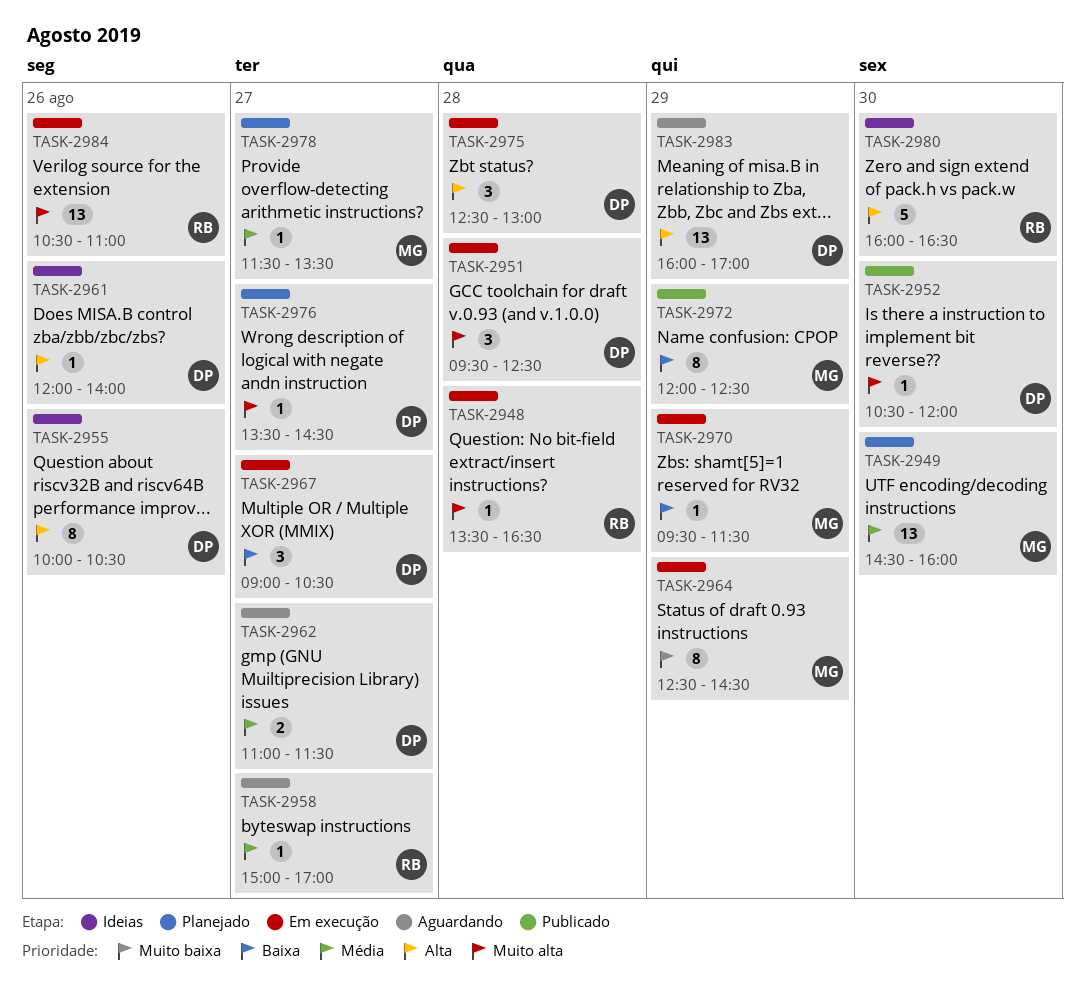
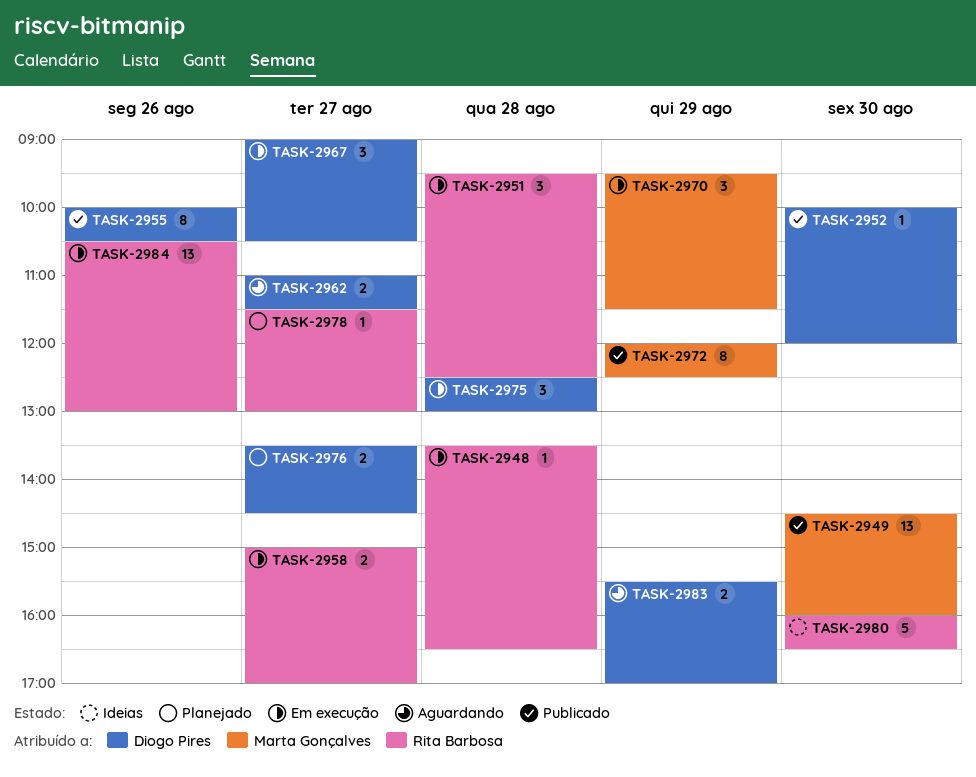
TASK-2949, status: Planejado -> Publicado
TASK-2951, owner: Diogo Pires -> Rita Barbosa
TASK-2952, begins: 10:30 -> 10:00
TASK-2955, status: Ideias -> Publicado
TASK-2958, status: Aguardando -> Em execução
TASK-2958, estimate: 1 -> 2
TASK-2961: present -> none
TASK-2964: present -> none
TASK-2970, estimate: 1 -> 3
TASK-2976, estimate: 1 -> 2
TASK-2978, owner: Marta Gonçalves -> Rita Barbosa
TASK-2978, ends: 13:30 -> 13:00
TASK-2983, estimate: 13 -> 2
TASK-2983, begins: 16:00 -> 15:30
TASK-2984, ends: 11:00 -> 13:00

